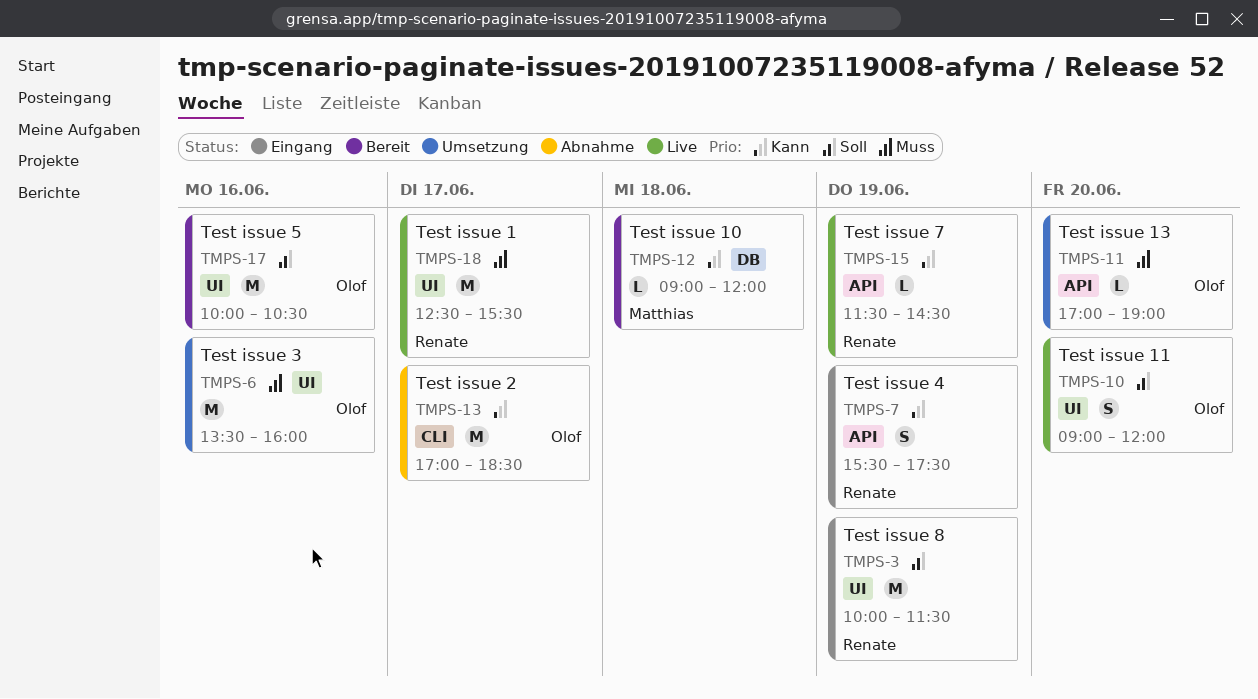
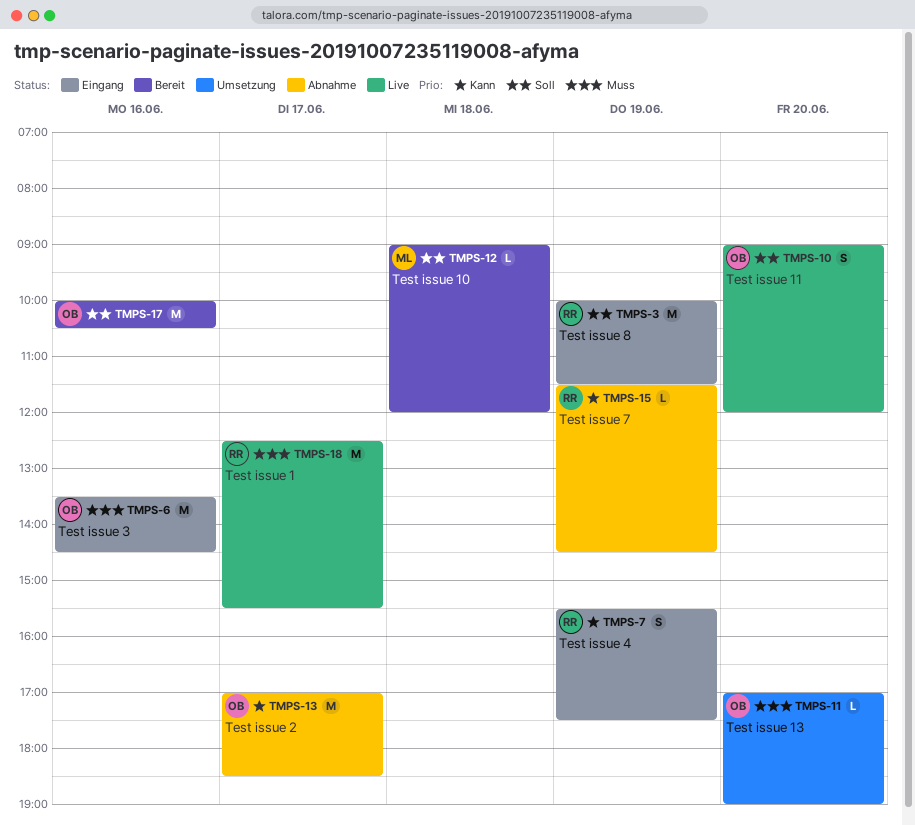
TMPS-6, status: Umsetzung -> Eingang
TMPS-6, ends: 16:00 -> 14:30
TMPS-12, priority: Kann -> Soll
TMPS-15, status: Live -> Abnahme

